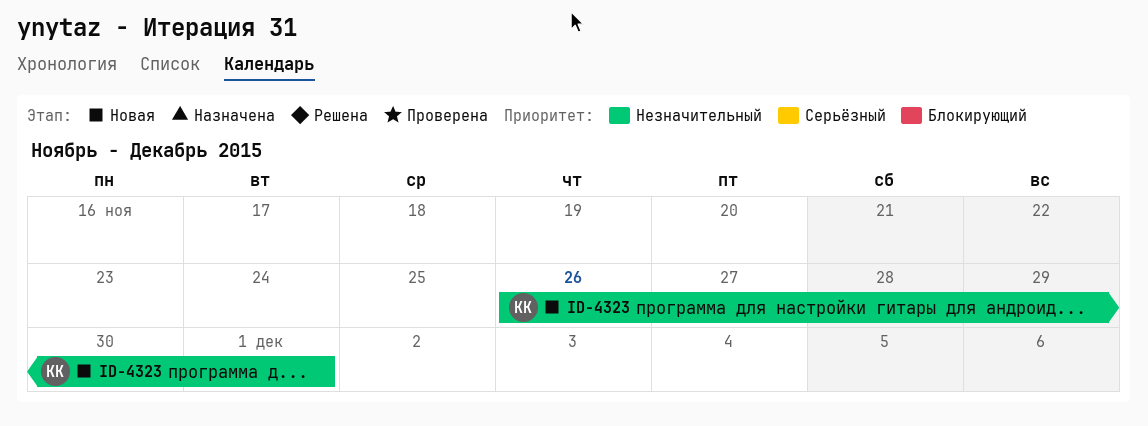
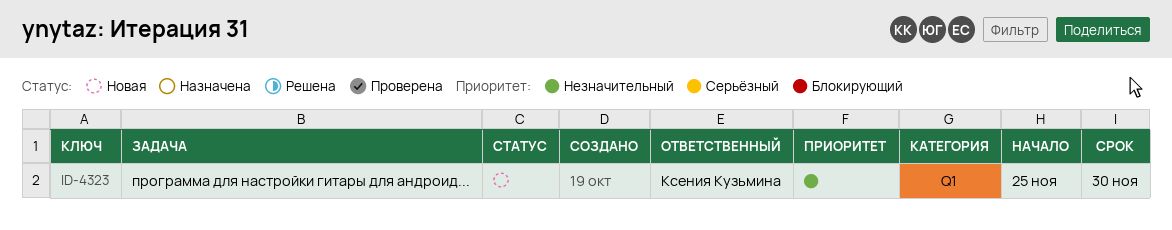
ID-4323, start: Nov 26 -> Nov 25
ID-4323, due: Dec 1 -> Nov 30

